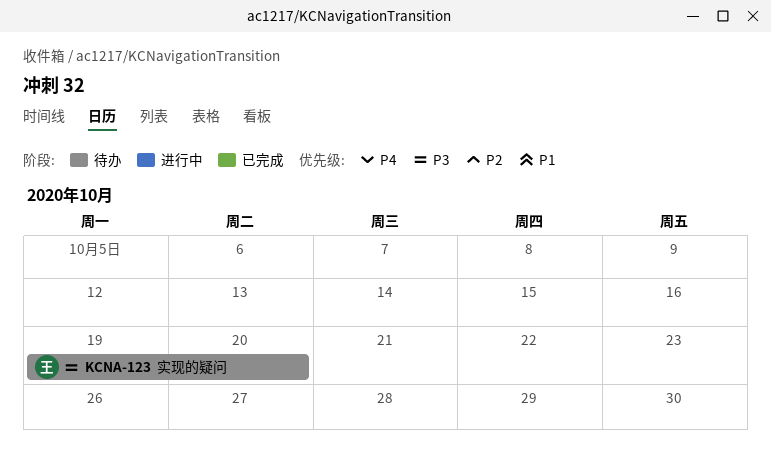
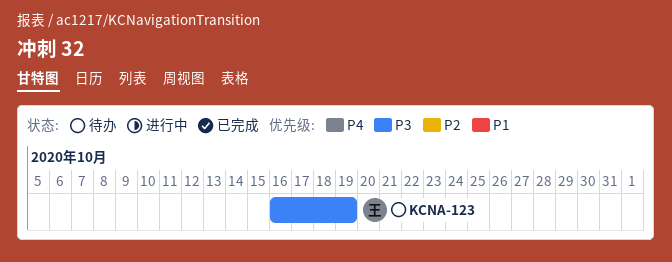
KCNA-123, start: Oct 19 -> Oct 16
KCNA-123, due: Oct 20 -> Oct 19

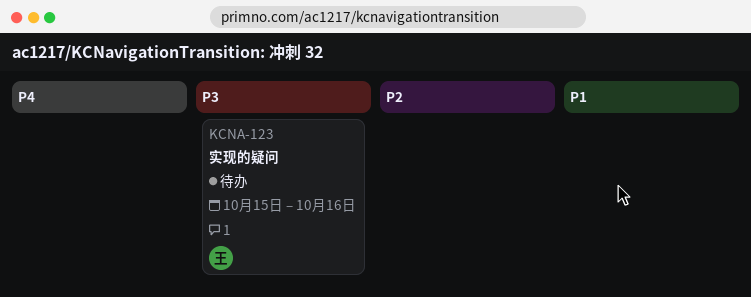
KCNA-123, start: Oct 16 -> Oct 15
KCNA-123, due: Oct 19 -> Oct 16

